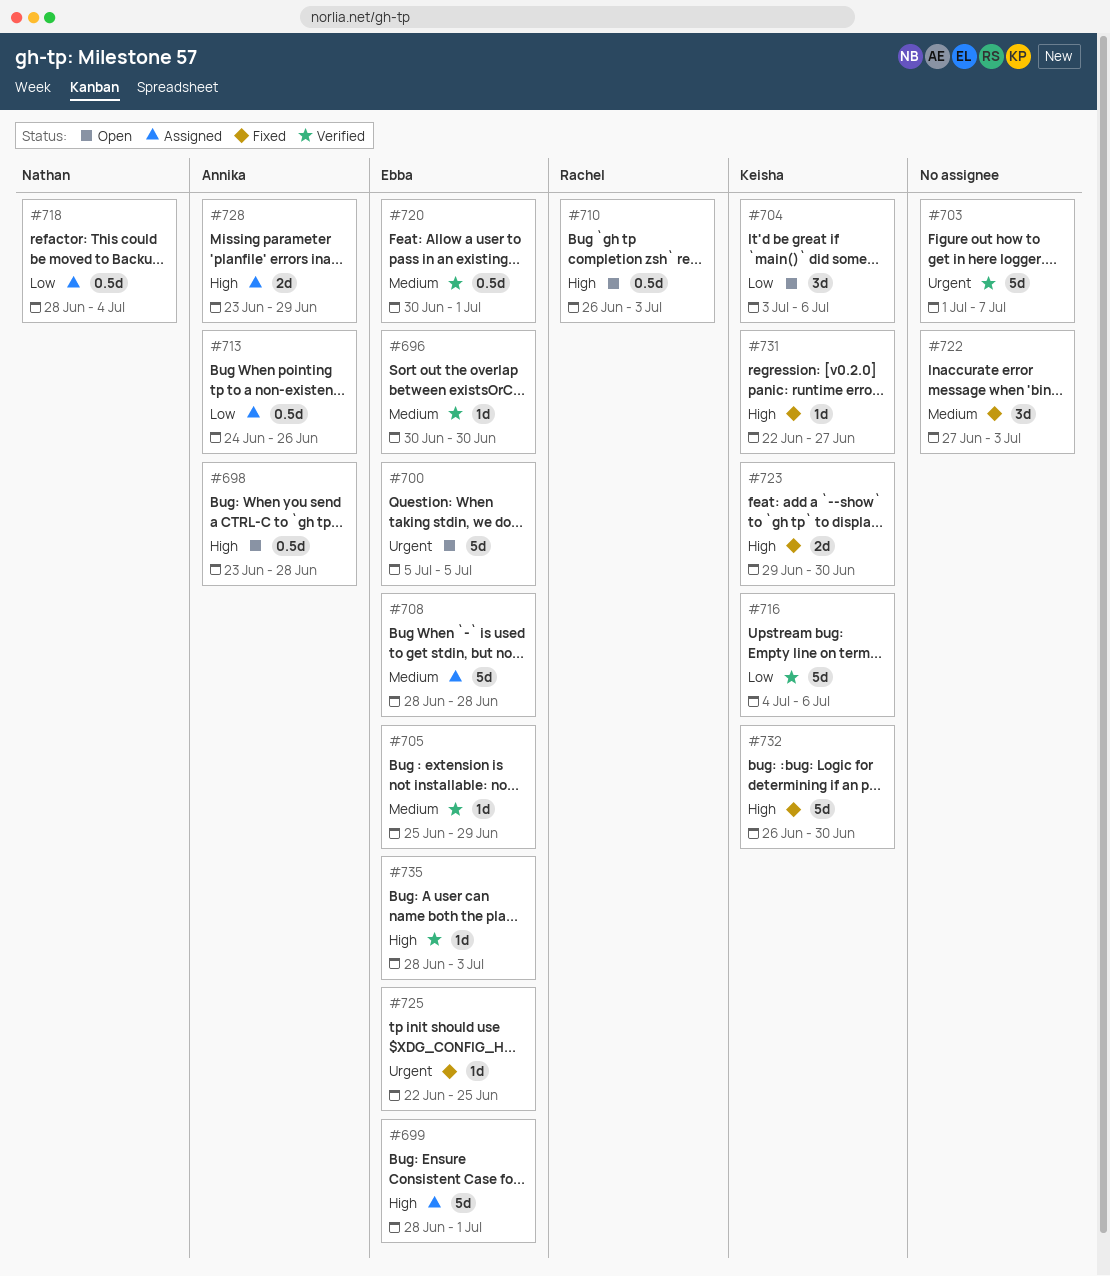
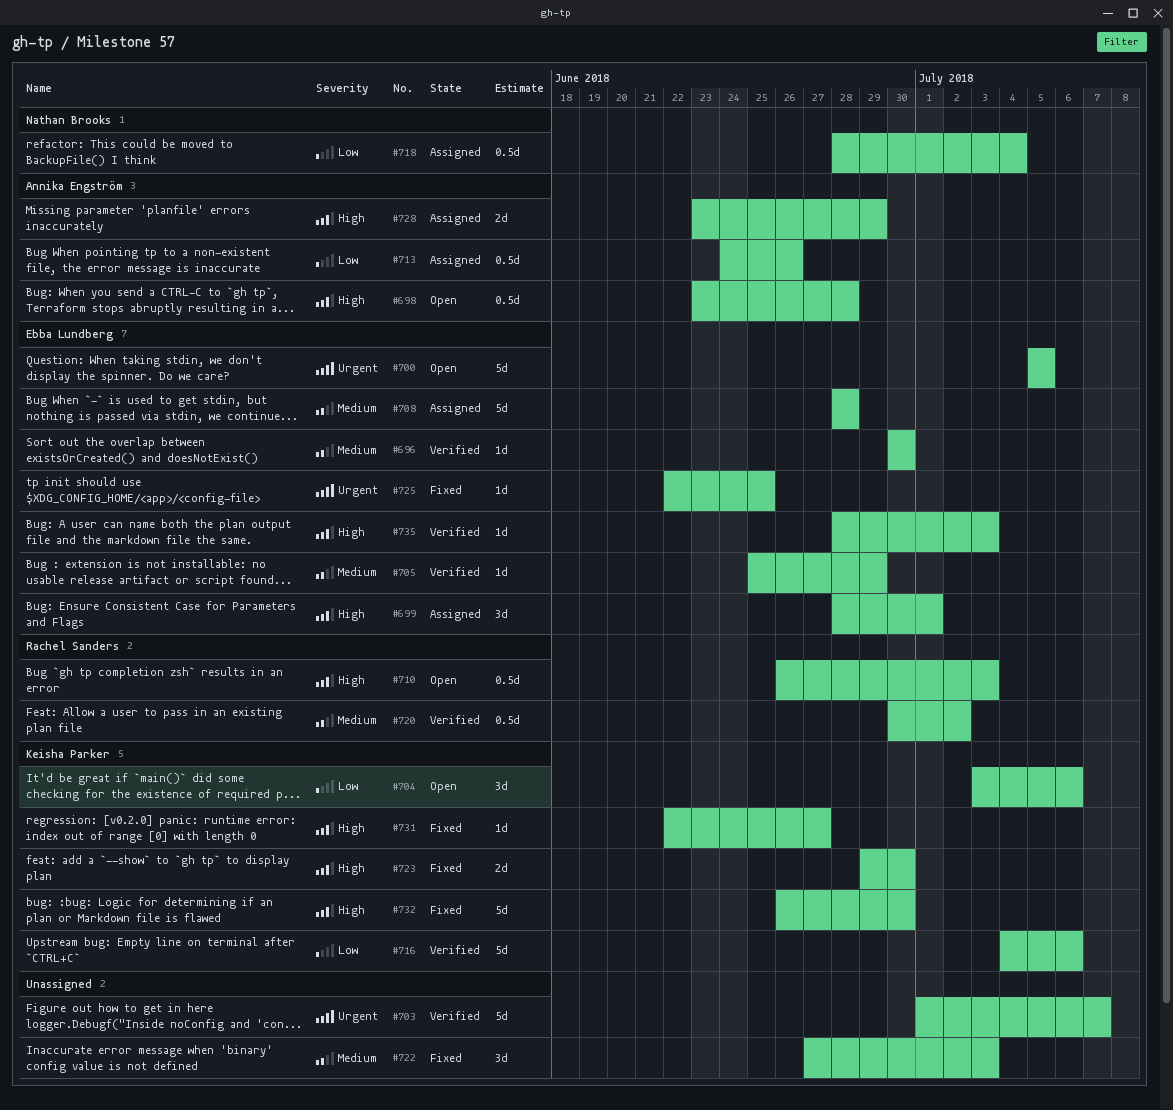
#699, estimate: 5d -> 3d
#720, owner: Ebba Lundberg -> Rachel Sanders
#720, due: Jul 1 -> Jul 2

